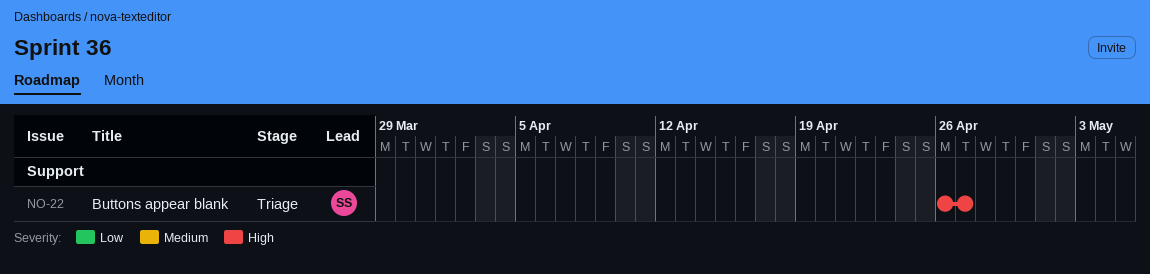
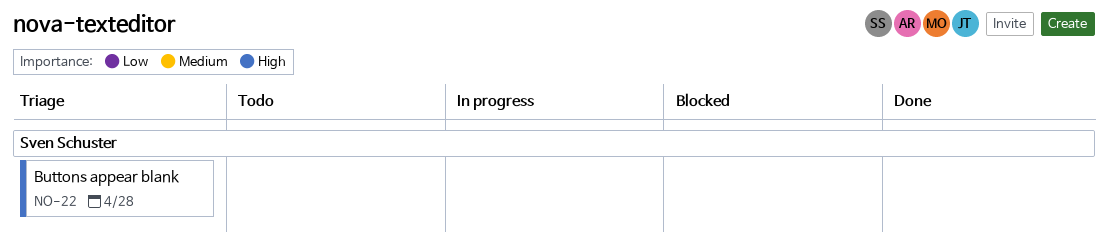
NO-22, due: Apr 27 -> Apr 28

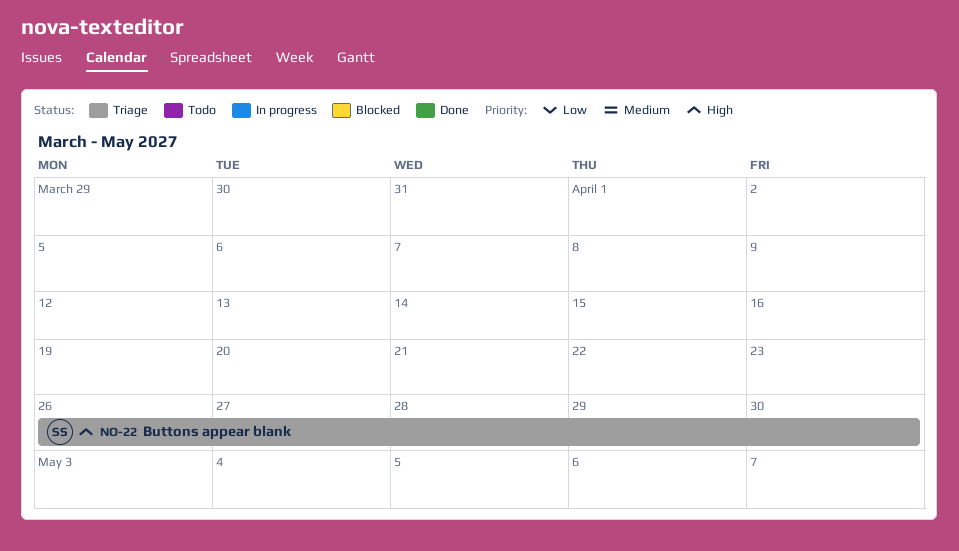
NO-22, due: Apr 28 -> Apr 30

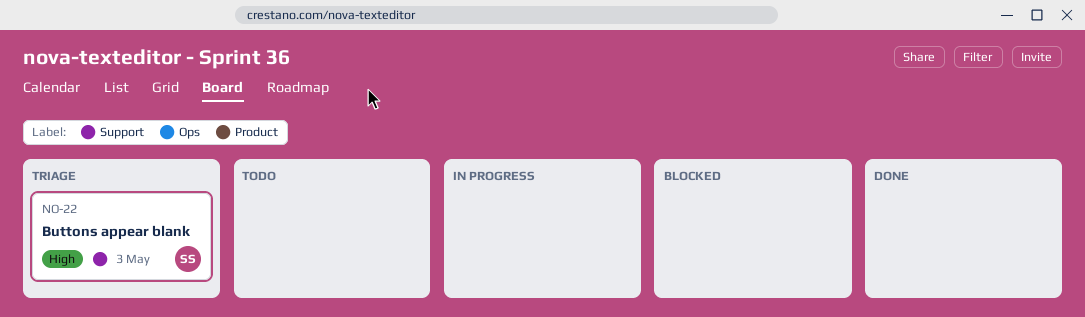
NO-22, due: Apr 30 -> May 3

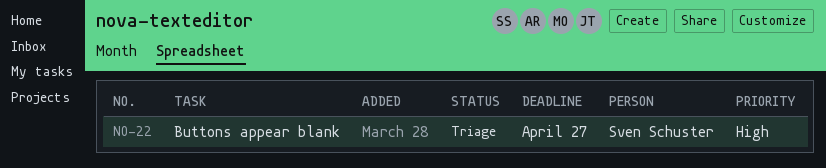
NO-22, due: May 3 -> Apr 27

